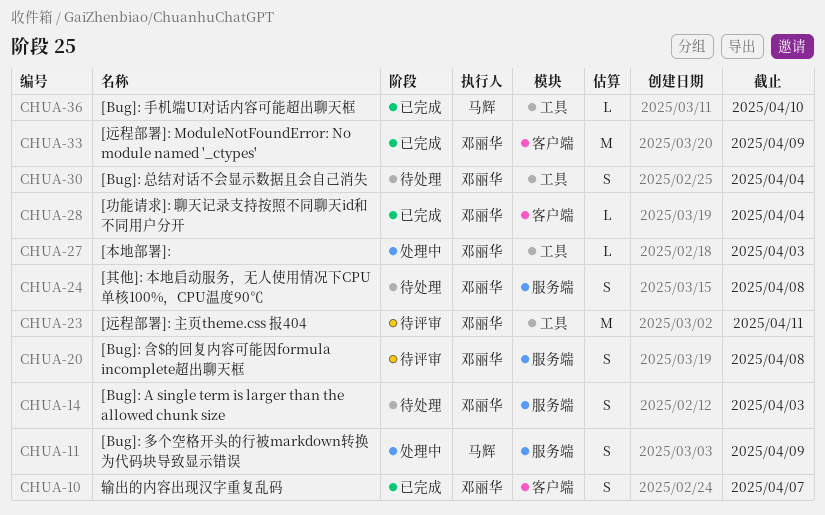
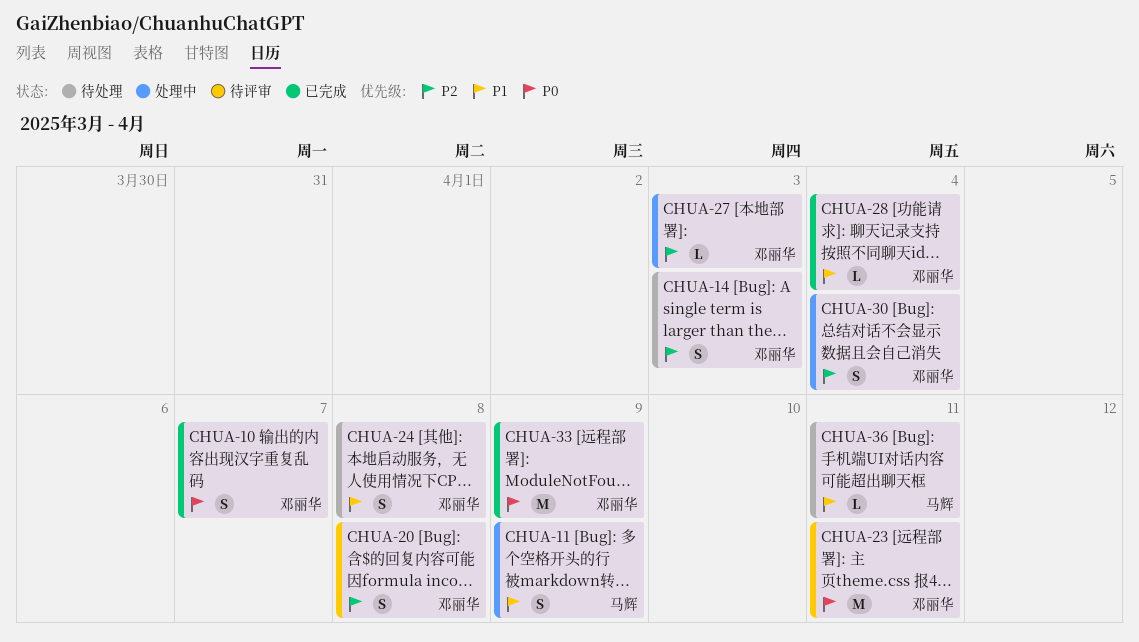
CHUA-30, status: 待处理 -> 处理中
CHUA-36, status: 已完成 -> 待处理
CHUA-36, due: Apr 10 -> Apr 11

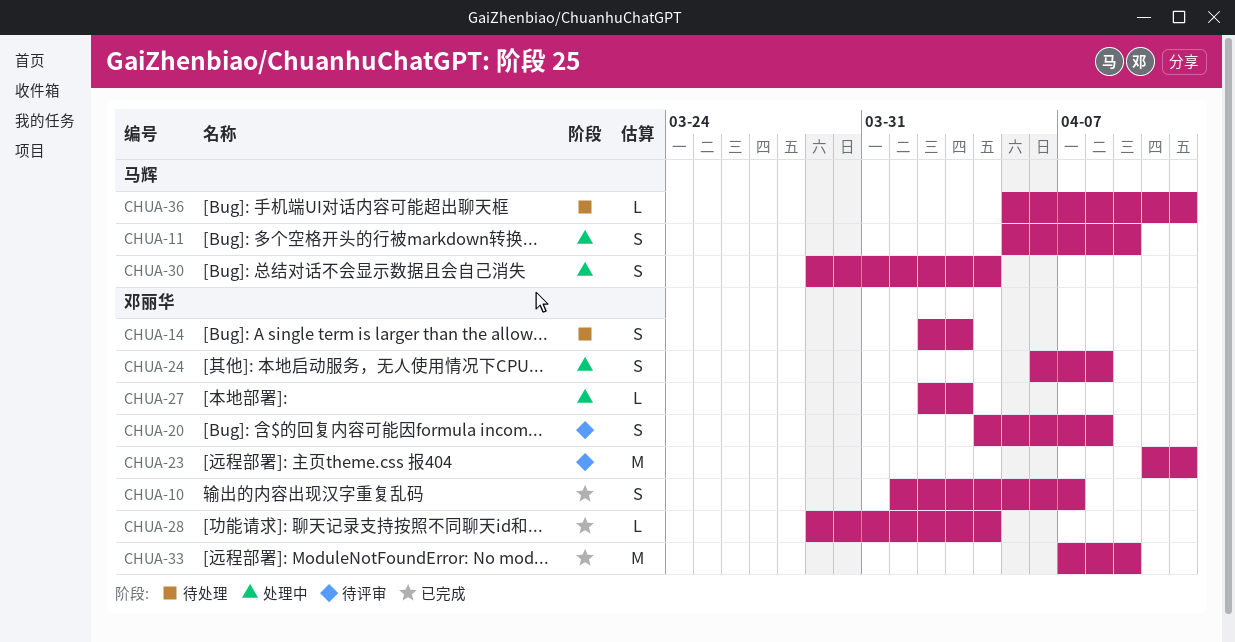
CHUA-24, status: 待处理 -> 处理中
CHUA-30, owner: 邓丽华 -> 马辉

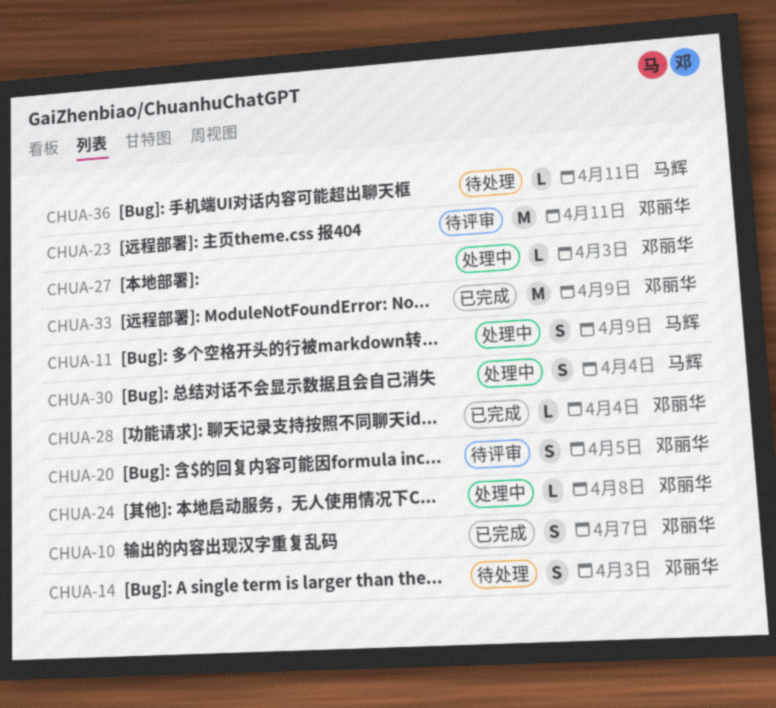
CHUA-20, due: Apr 8 -> Apr 5
CHUA-24, estimate: S -> L

